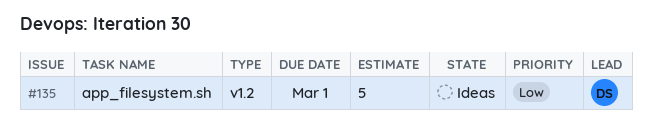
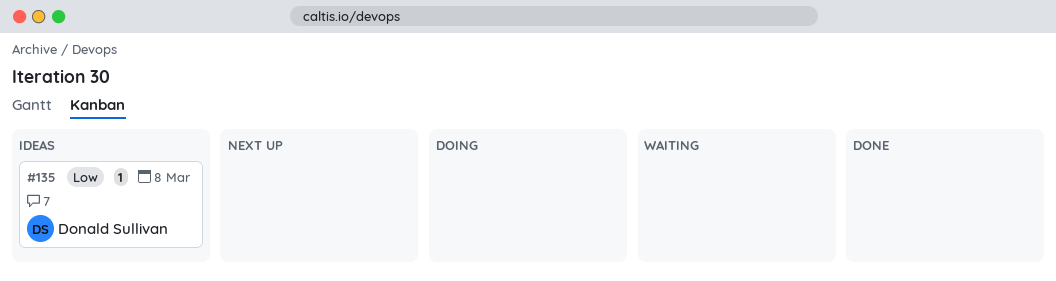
#135, estimate: 5 -> 1
#135, due: Mar 1 -> Mar 8

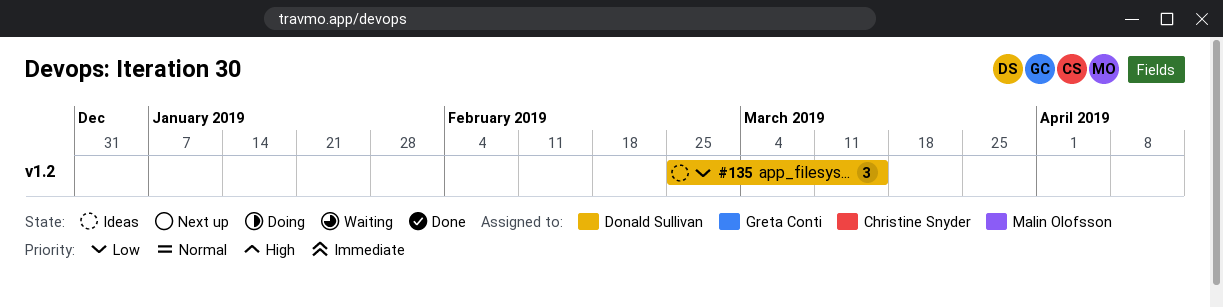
#135, estimate: 1 -> 3
#135, due: Mar 8 -> Mar 15

